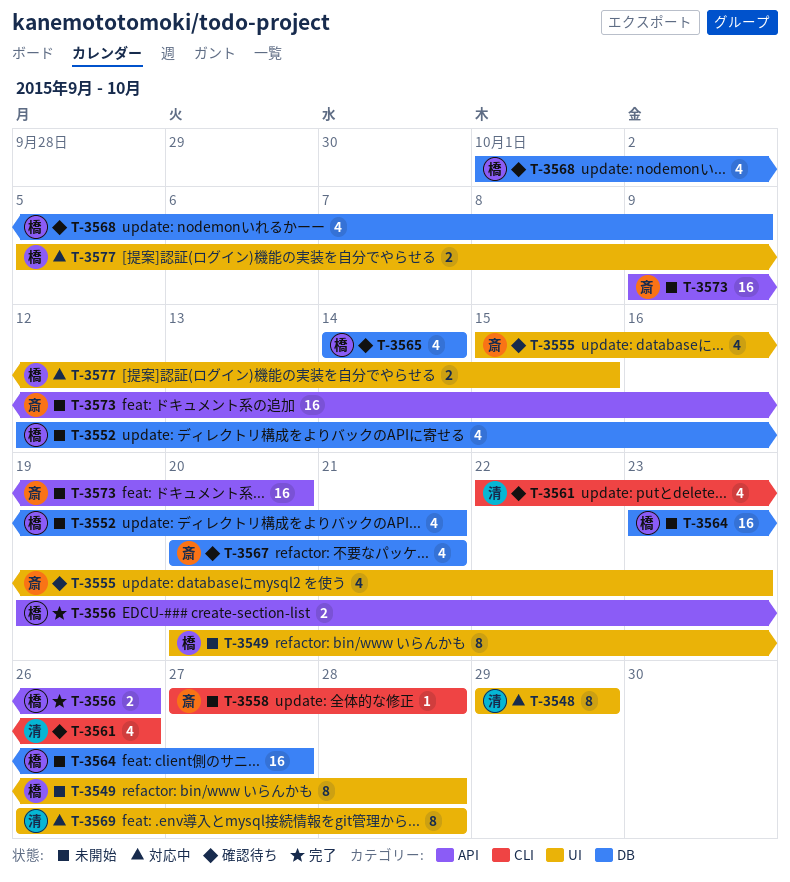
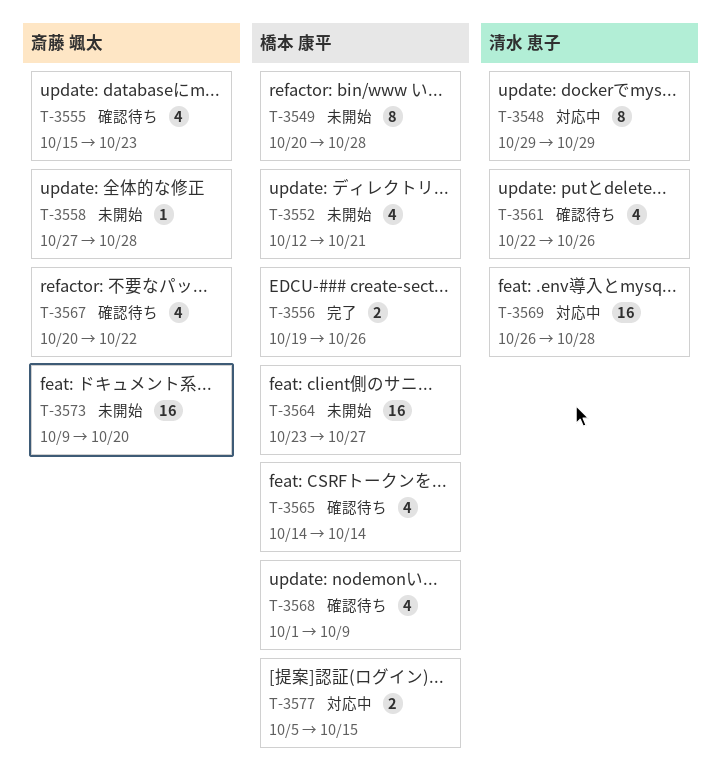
T-3567, due: Oct 21 -> Oct 22
T-3569, estimate: 8 -> 16

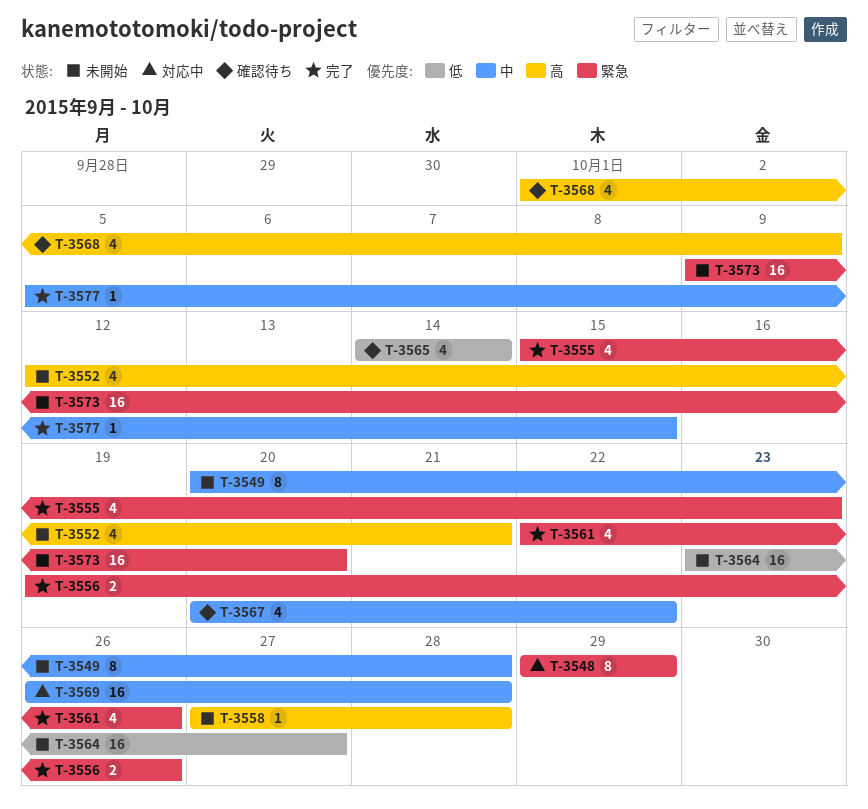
T-3555, status: 確認待ち -> 完了
T-3561, status: 確認待ち -> 完了
T-3577, status: 対応中 -> 完了
T-3577, estimate: 2 -> 1

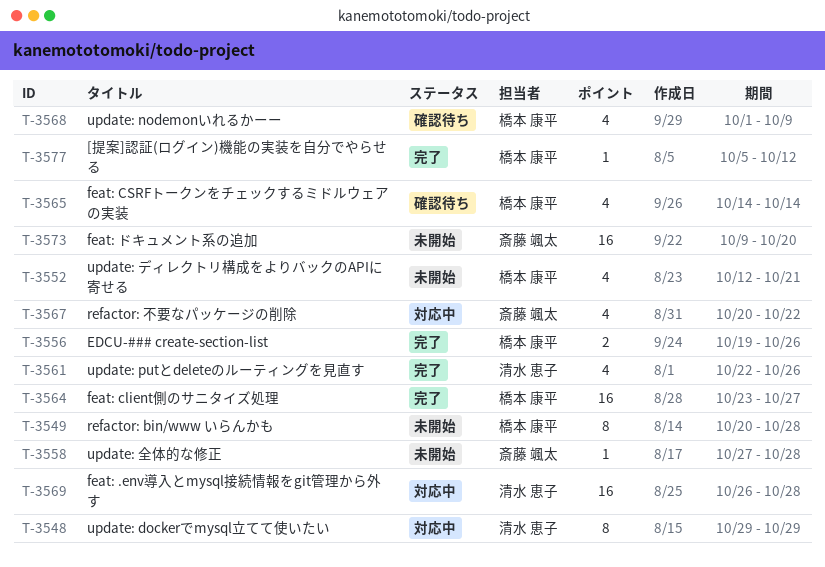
T-3555: present -> none
T-3564, status: 未開始 -> 完了
T-3567, status: 確認待ち -> 対応中
T-3577, due: Oct 15 -> Oct 12

